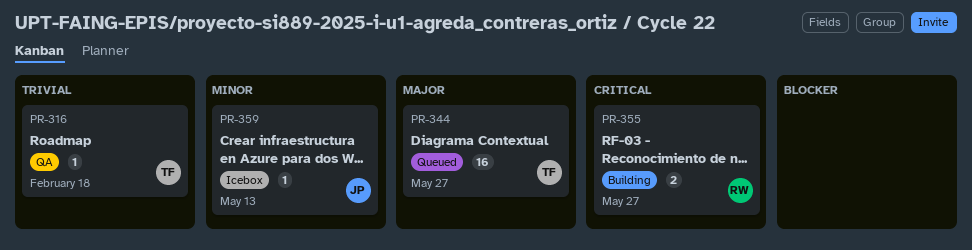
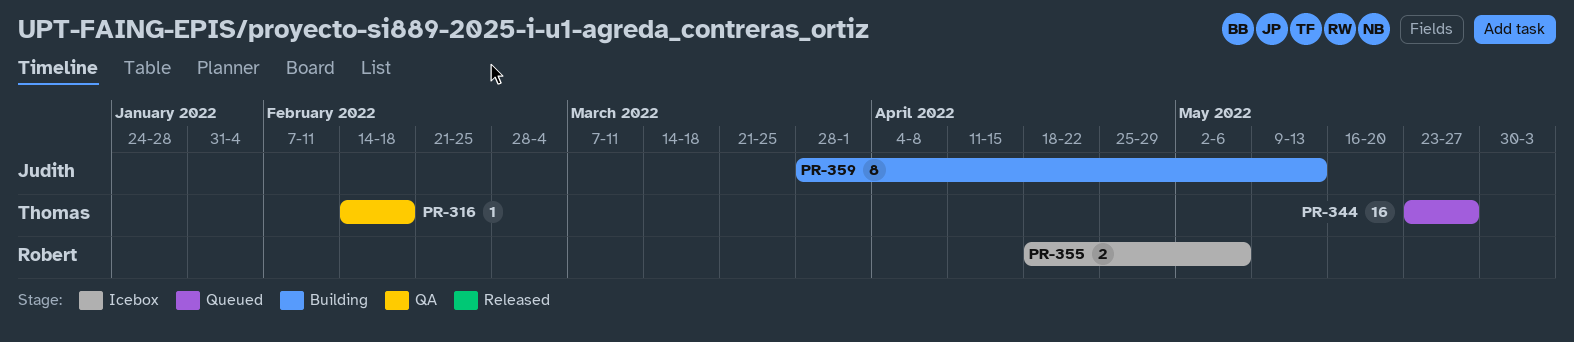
PR-355, status: Building -> Icebox
PR-355, due: May 27 -> May 6
PR-359, status: Icebox -> Building
PR-359, estimate: 1 -> 8

